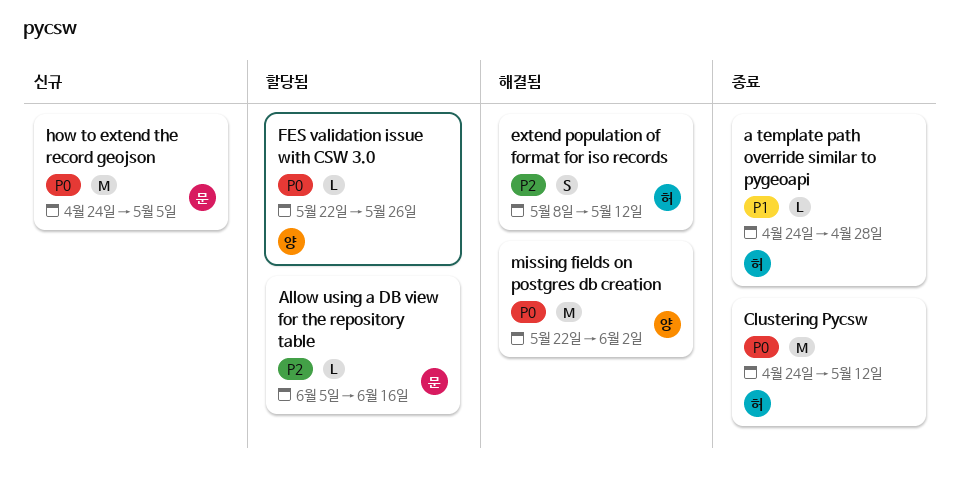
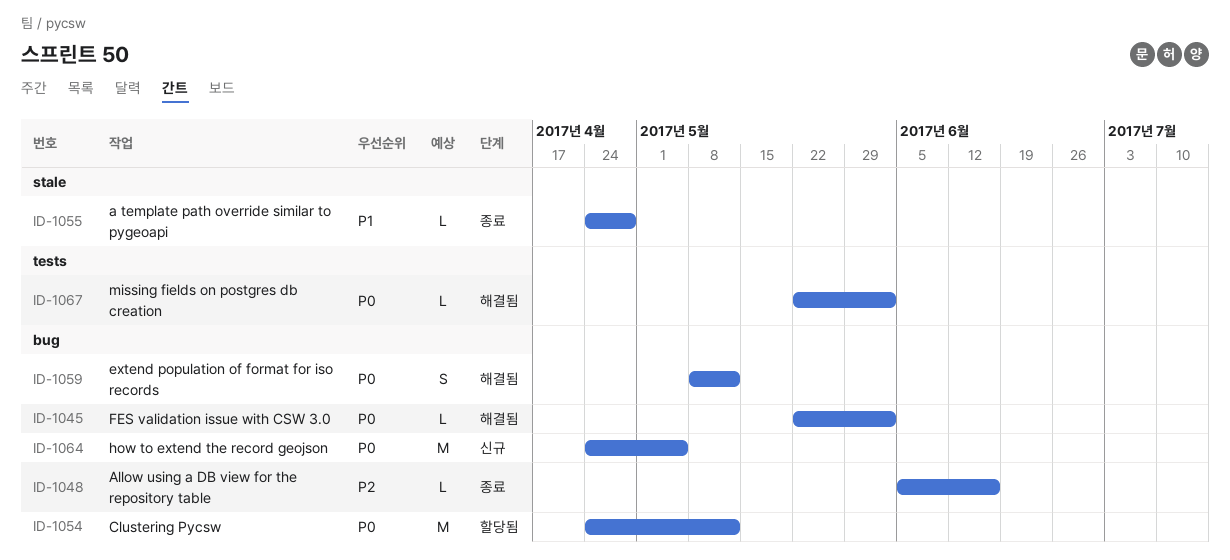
Allow using a DB view for the repository table, status: 할당됨 -> 종료
Clustering Pycsw, status: 종료 -> 할당됨
extend population of format for iso records, priority: P2 -> P0
FES validation issue with CSW 3.0, status: 할당됨 -> 해결됨
FES validation issue with CSW 3.0, due: May 26 -> Jun 2
missing fields on postgres db creation, estimate: M -> L

